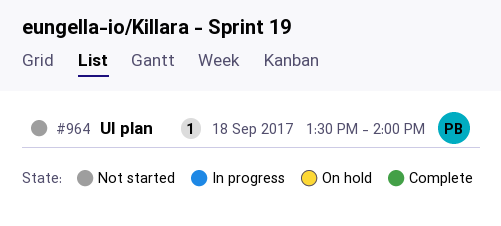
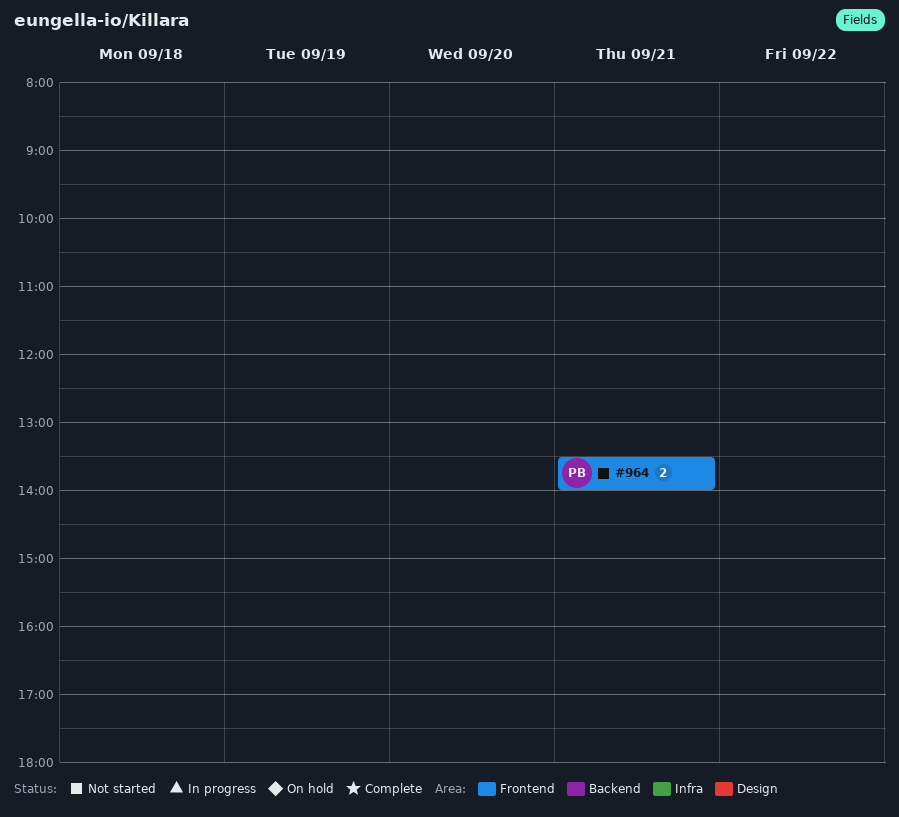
#964, estimate: 1 -> 2
#964, day: Sep 18 -> Sep 21

